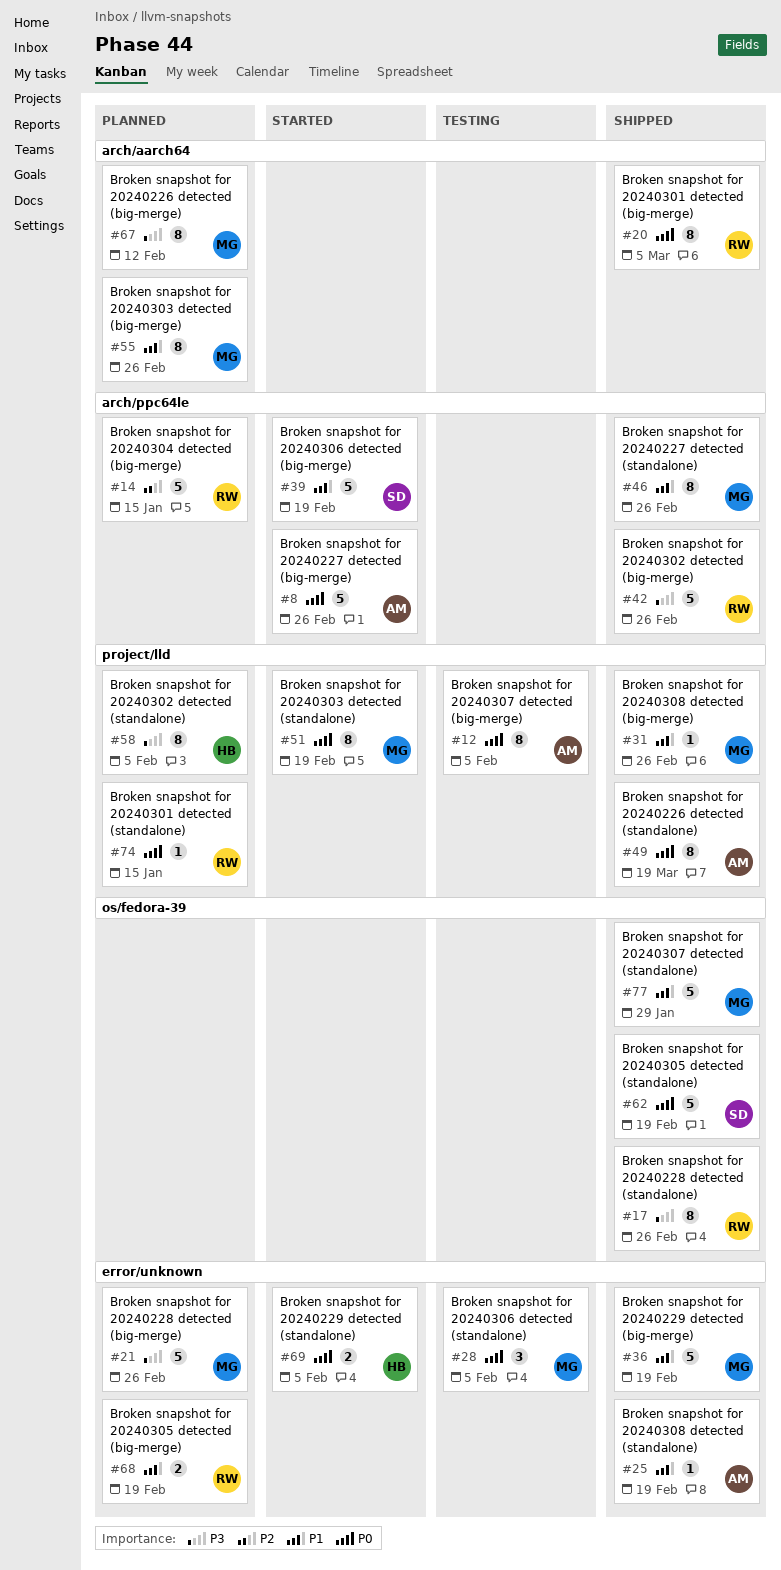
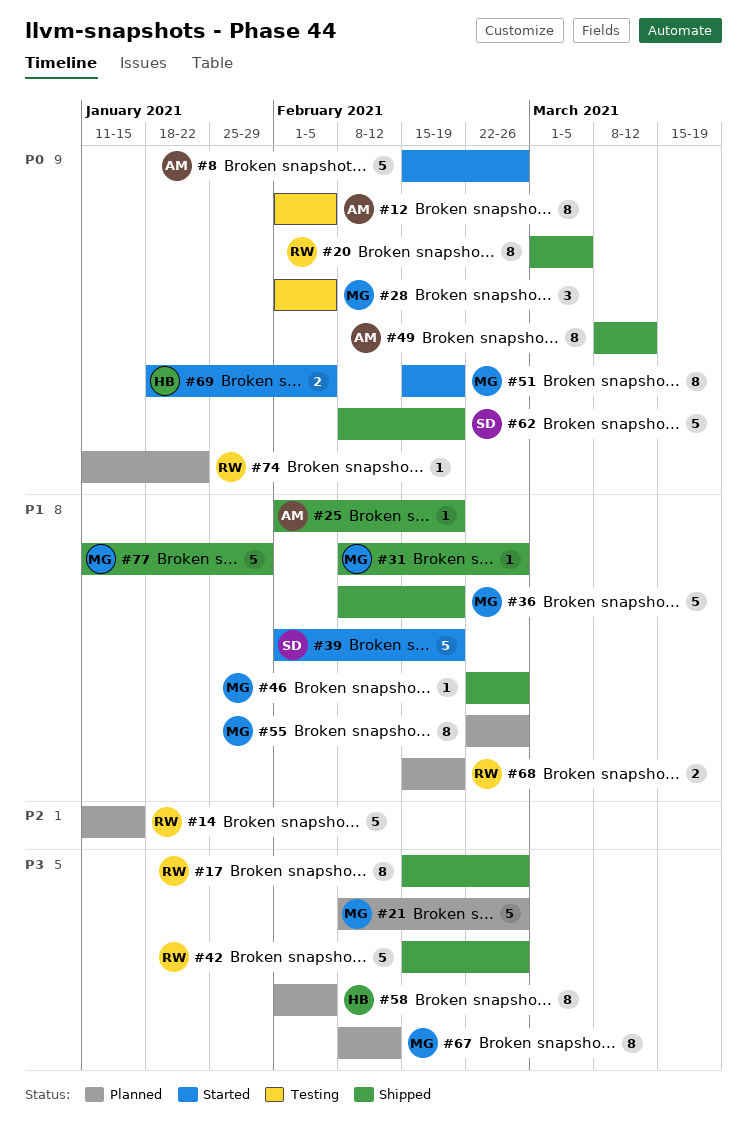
#46, estimate: 8 -> 1
#49, due: Mar 19 -> Mar 12
#74, due: Jan 15 -> Jan 22

